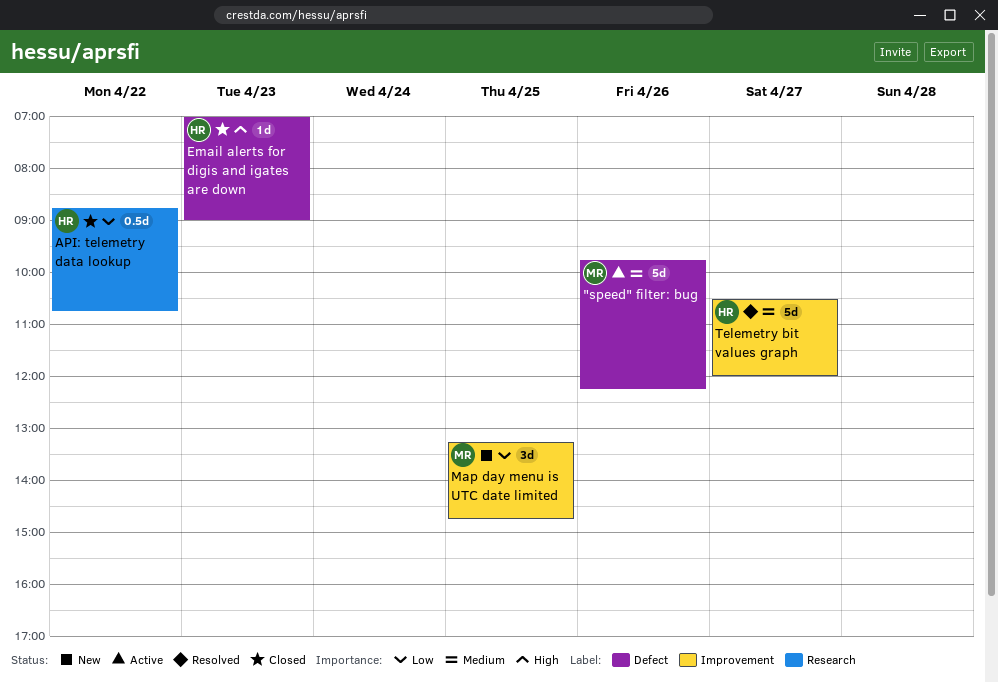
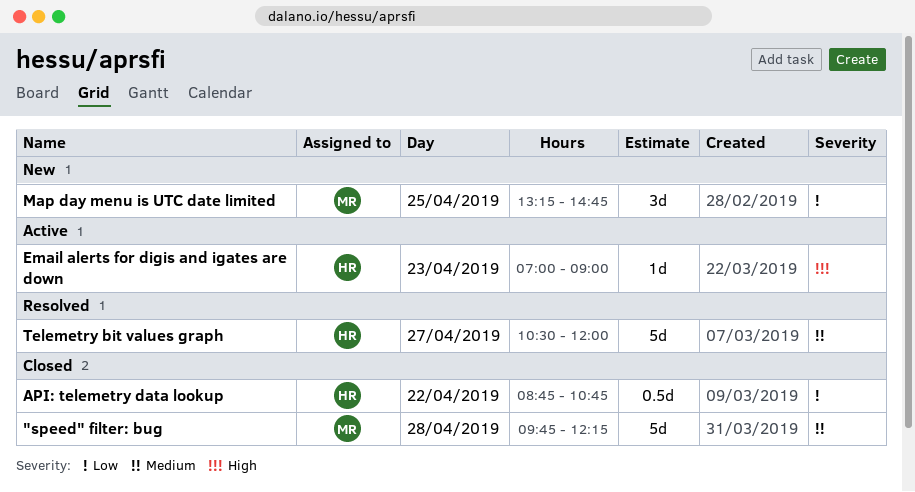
"speed" filter: bug, status: Active -> Closed
"speed" filter: bug, day: Apr 26 -> Apr 28
Email alerts for digis and igates are down, status: Closed -> Active

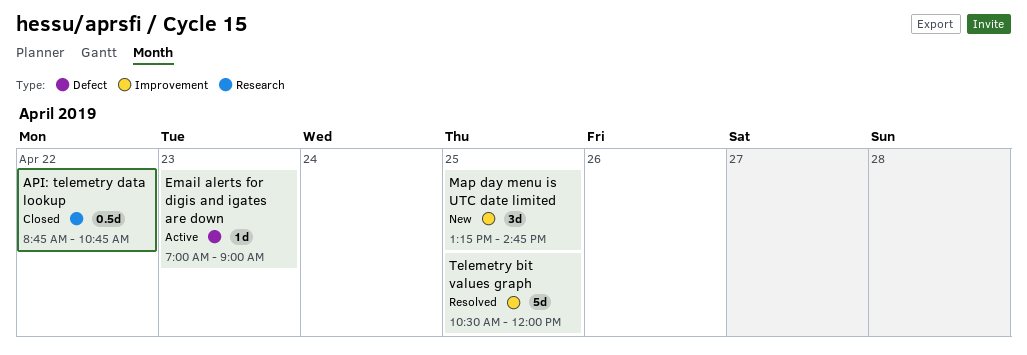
"speed" filter: bug: present -> none
Telemetry bit values graph, day: Apr 27 -> Apr 25

